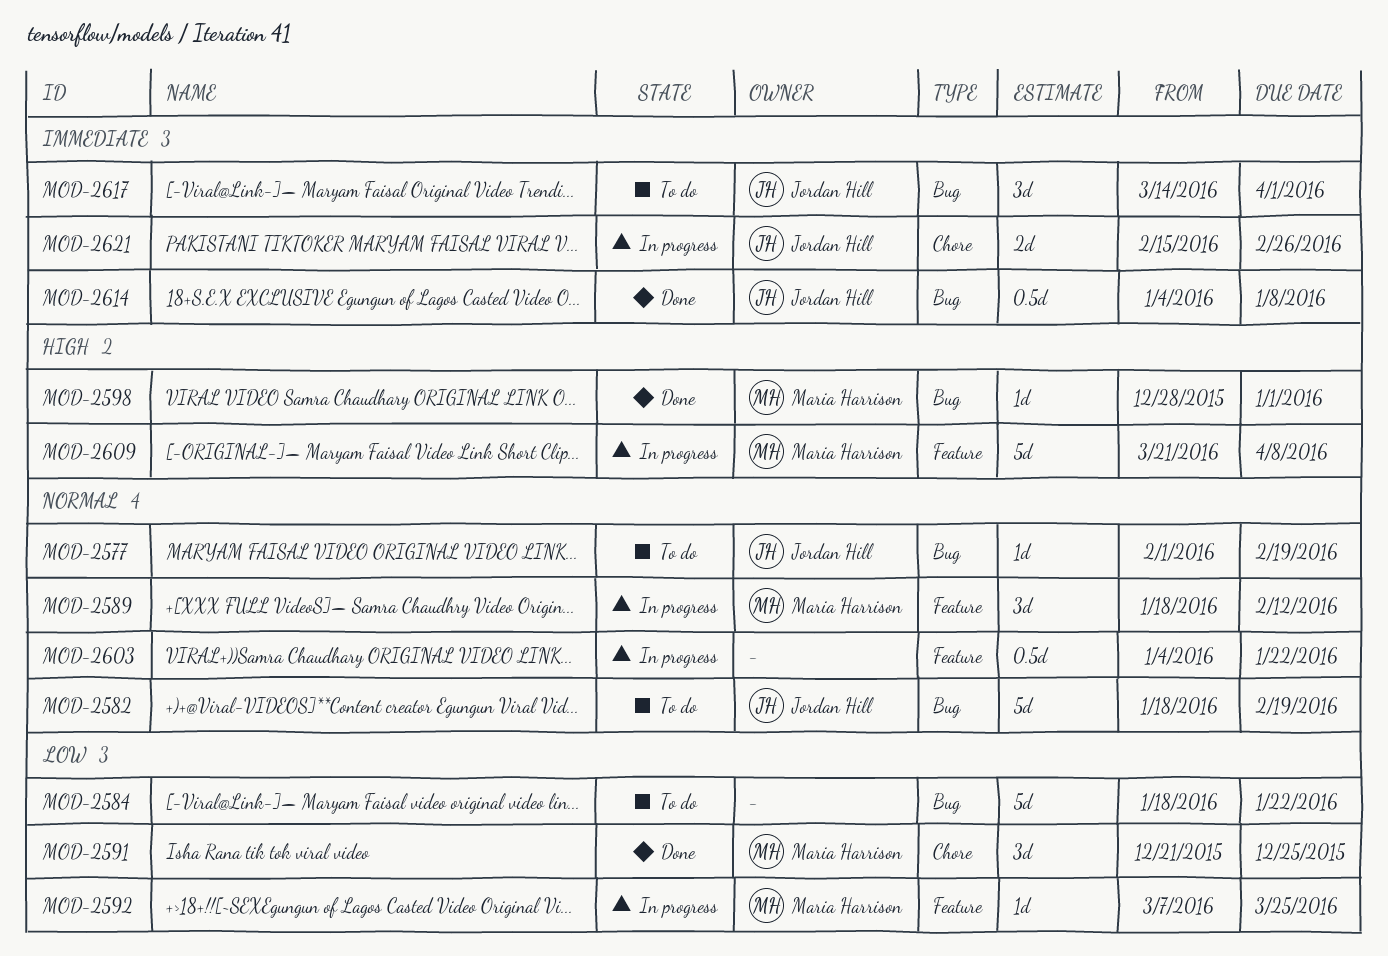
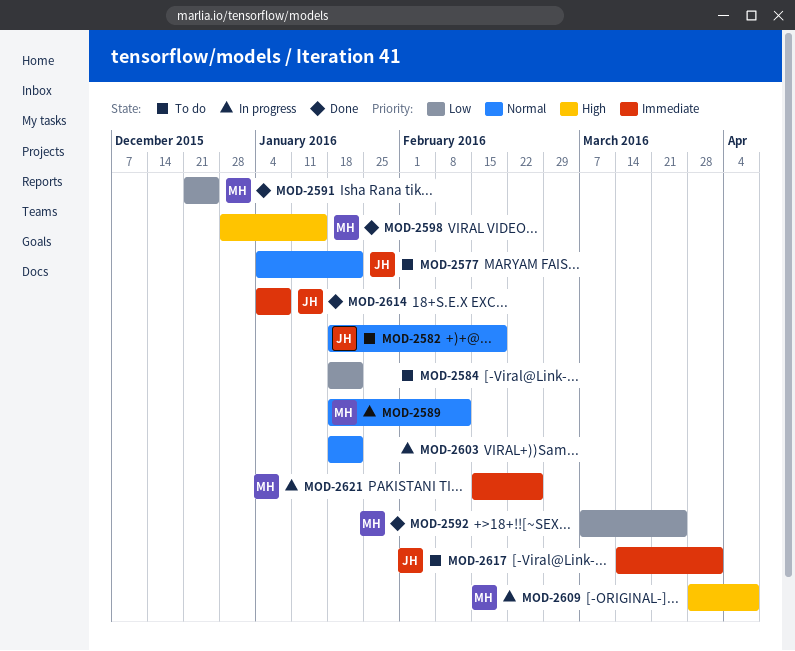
MOD-2577, start: Feb 1 -> Jan 4
MOD-2577, due: Feb 19 -> Jan 22
MOD-2592, status: In progress -> Done
MOD-2598, due: Jan 1 -> Jan 15
MOD-2603, start: Jan 4 -> Jan 18
MOD-2609, start: Mar 21 -> Mar 28
MOD-2621, owner: Jordan Hill -> Maria Harrison

